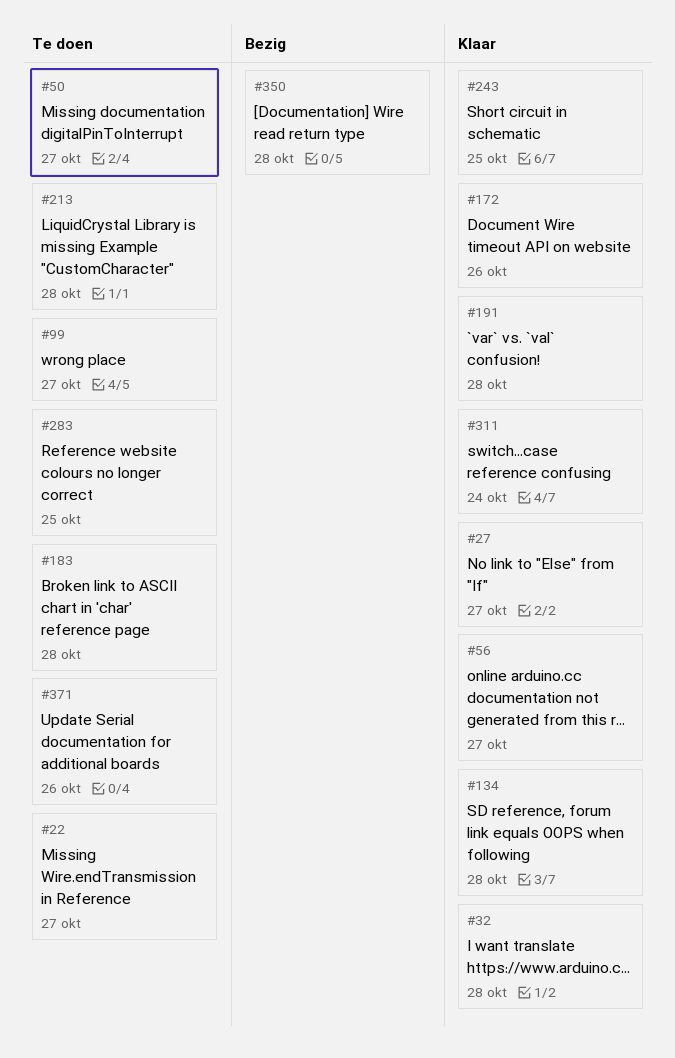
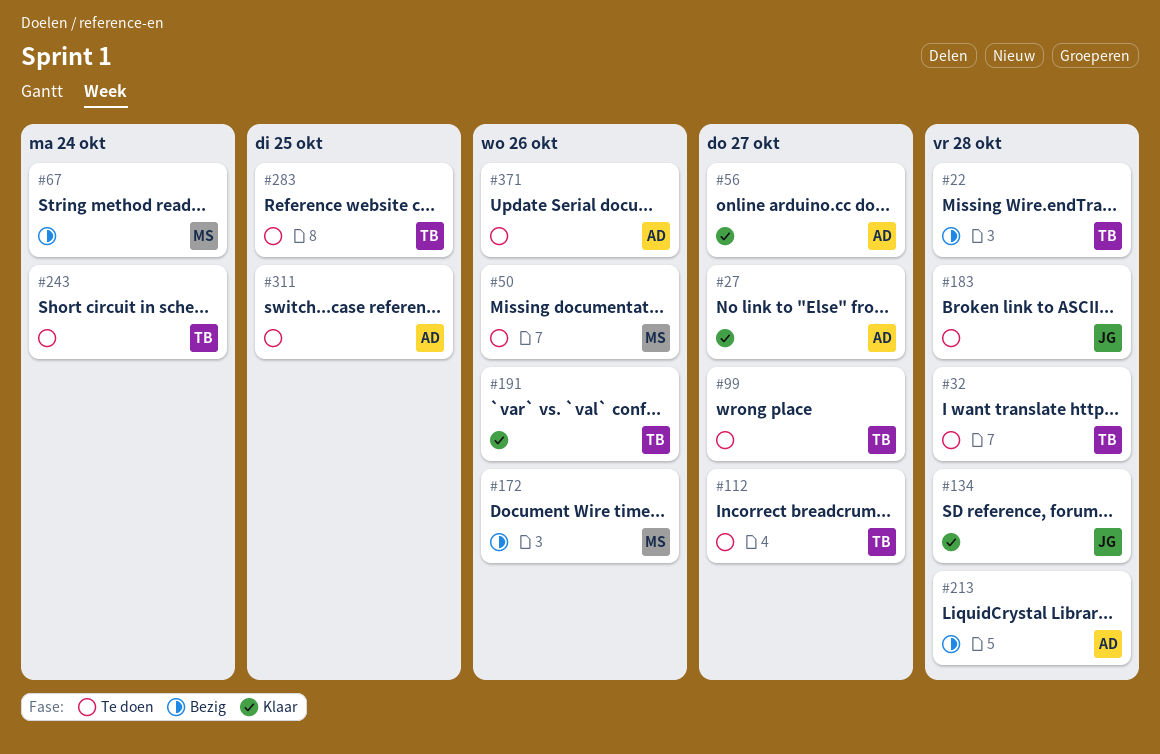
#22, status: Te doen -> Bezig
#22, due: Oct 27 -> Oct 28
#32, status: Klaar -> Te doen
#50, due: Oct 27 -> Oct 26
#67: none -> present
#112: none -> present
#172, status: Klaar -> Bezig
#191, due: Oct 28 -> Oct 26
#213, status: Te doen -> Bezig
#243, status: Klaar -> Te doen
#243, due: Oct 25 -> Oct 24
#311, status: Klaar -> Te doen
#311, due: Oct 24 -> Oct 25
#350: present -> none

